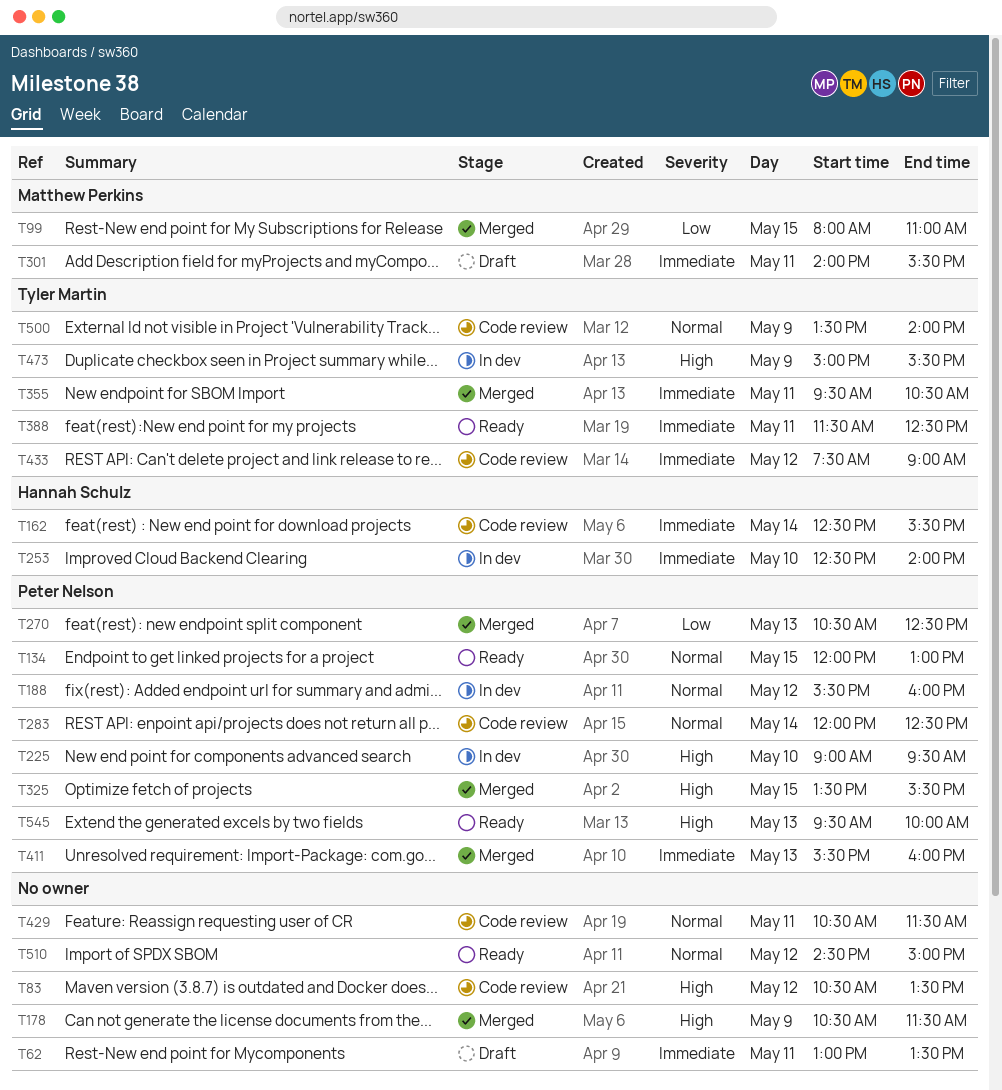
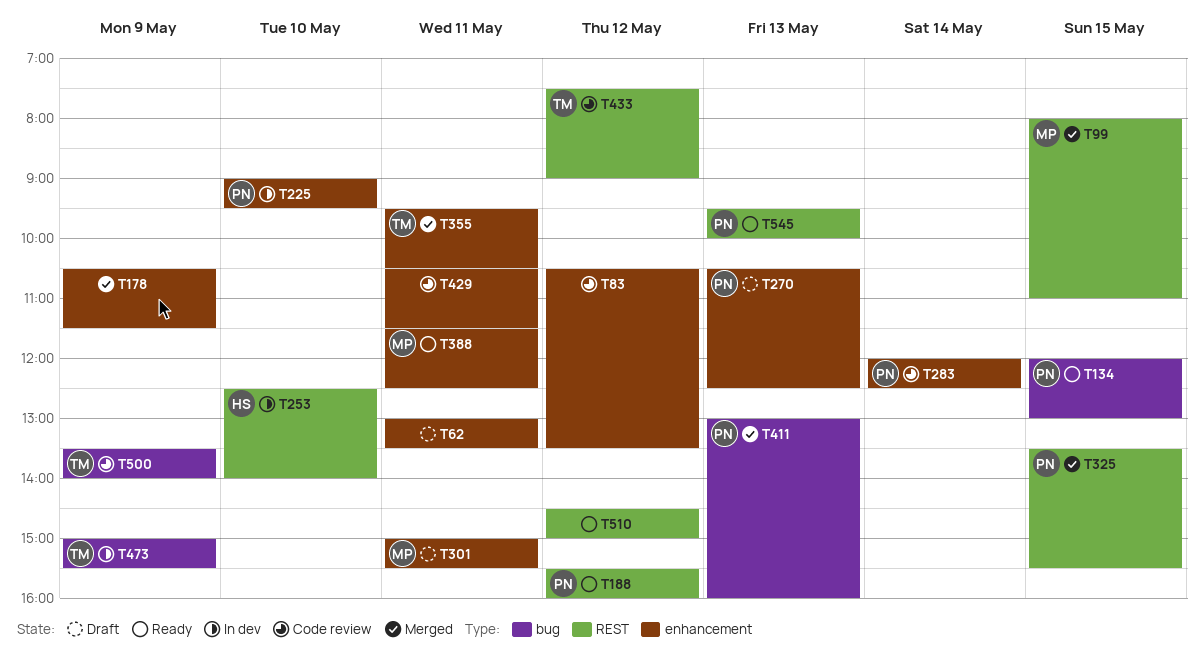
T162: present -> none
T188, status: In dev -> Ready
T270, status: Merged -> Draft
T301, begins: 14:00 -> 15:00
T388, owner: Tyler Martin -> Matthew Perkins
T411, begins: 15:30 -> 13:00

